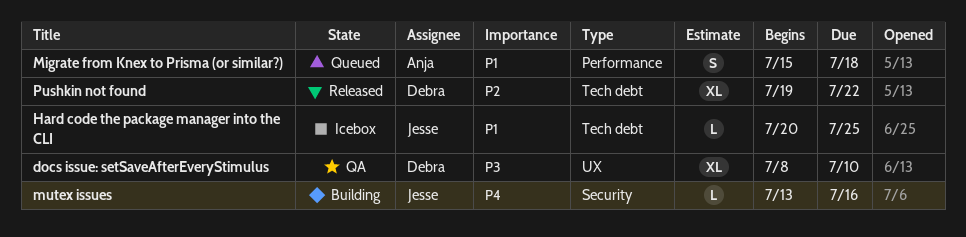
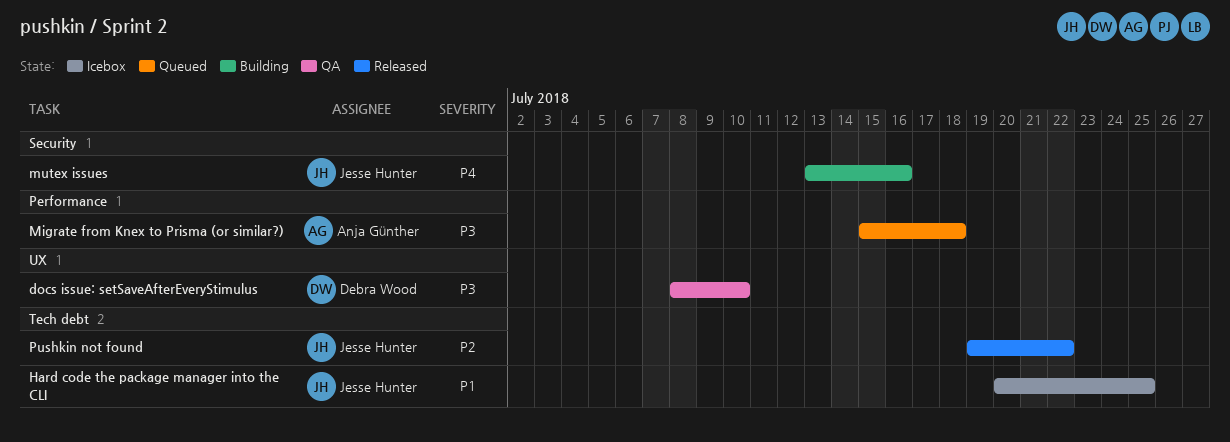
Migrate from Knex to Prisma (or similar?), priority: P1 -> P3
Pushkin not found, owner: Debra Wood -> Jesse Hunter

